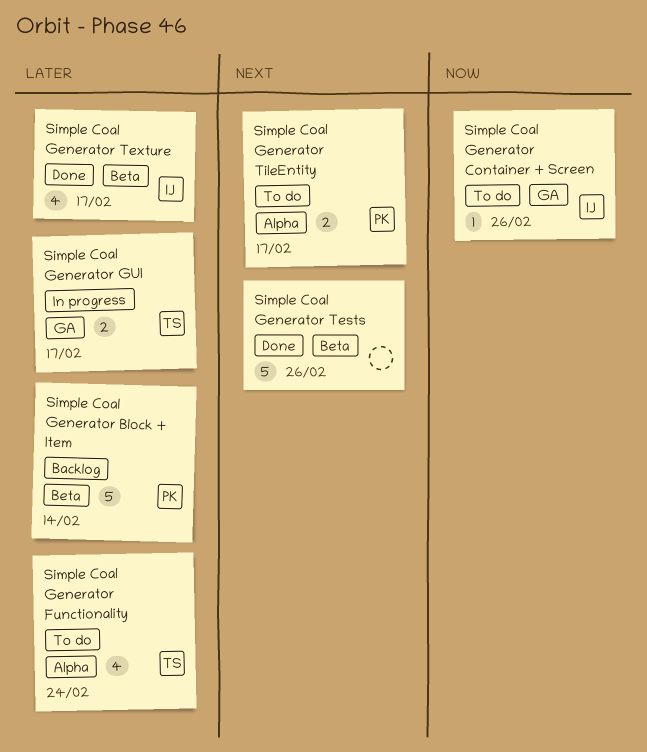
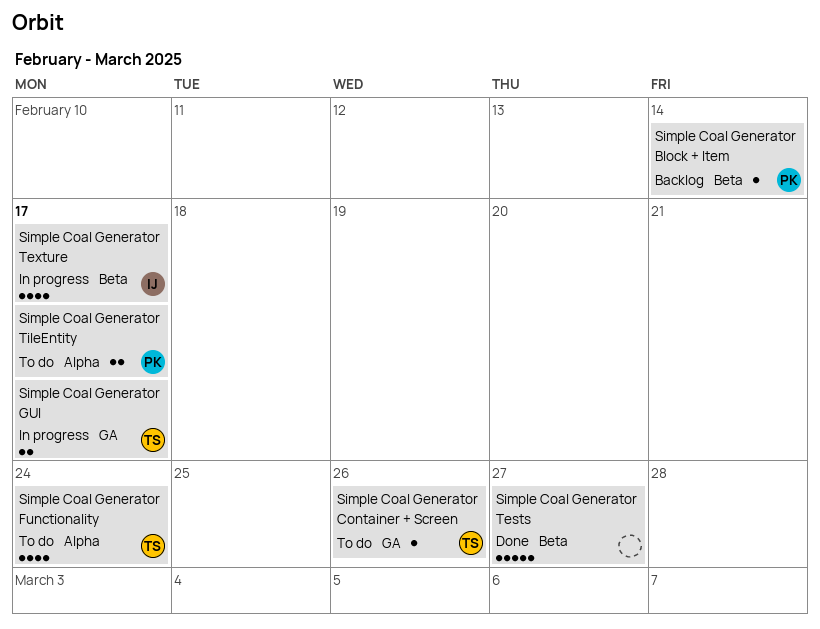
Simple Coal Generator Block + Item, estimate: 5 -> 1
Simple Coal Generator Container + Screen, owner: IJ -> TS
Simple Coal Generator Tests, due: Feb 26 -> Feb 27
Simple Coal Generator Texture, status: Done -> In progress

